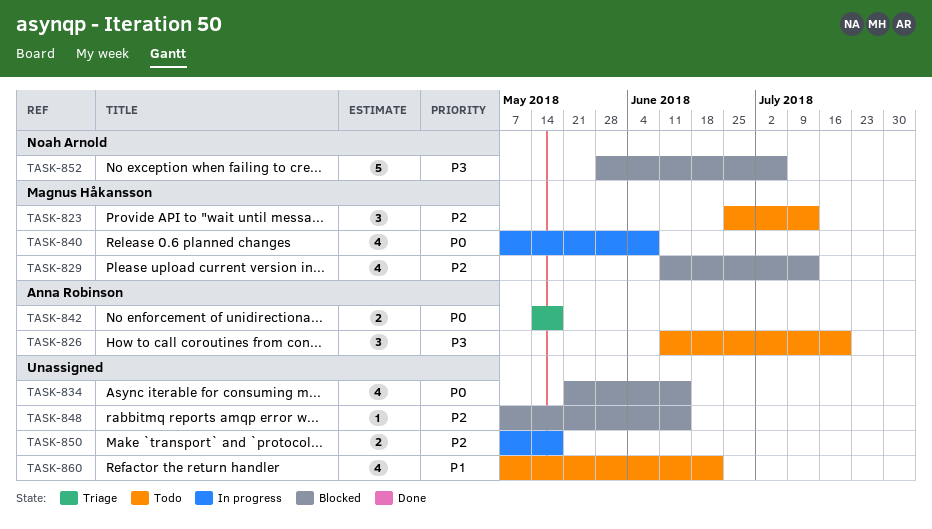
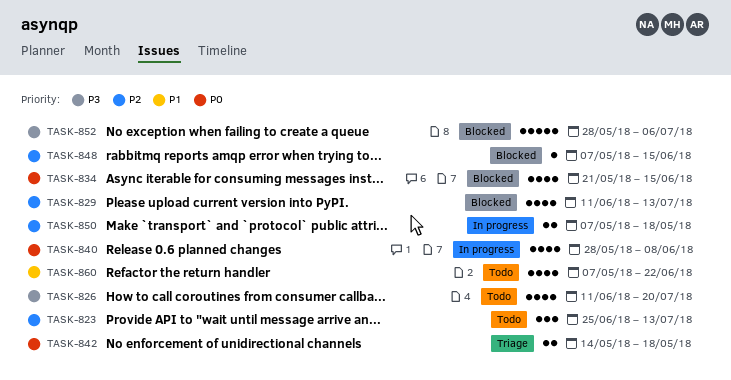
TASK-826, estimate: 3 -> 4
TASK-840, start: May 7 -> May 28

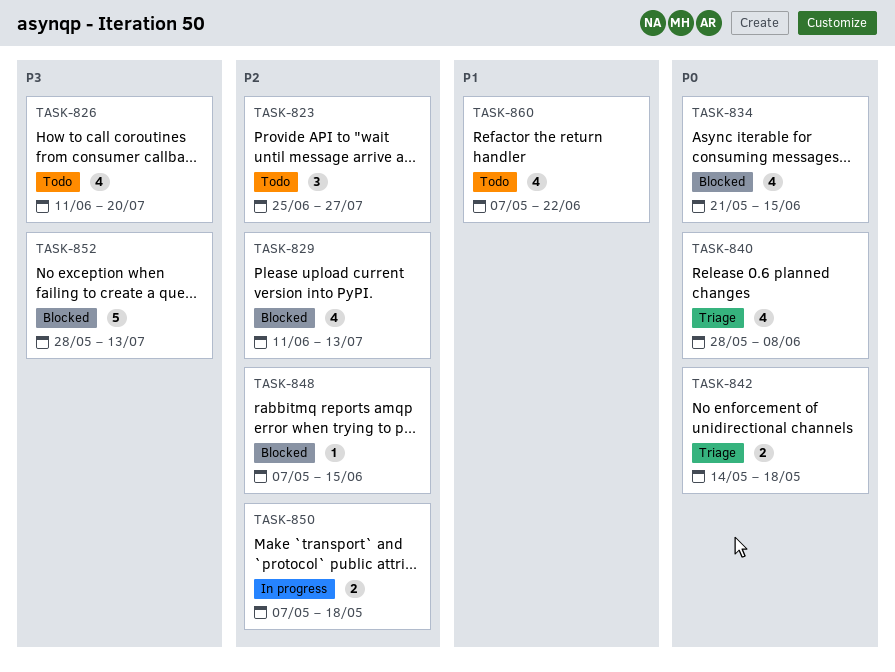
TASK-823, due: Jul 13 -> Jul 27
TASK-840, status: In progress -> Triage
TASK-852, due: Jul 6 -> Jul 13

